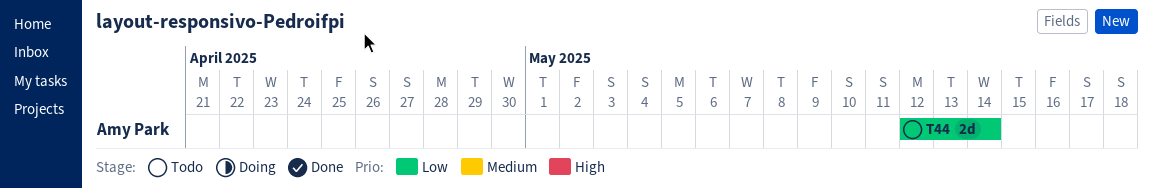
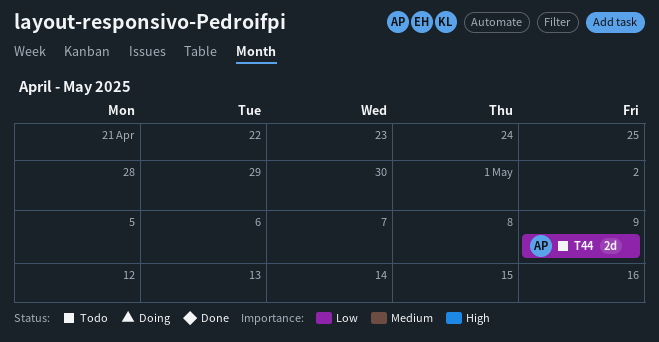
T44, start: May 12 -> May 9
T44, due: May 14 -> May 9

